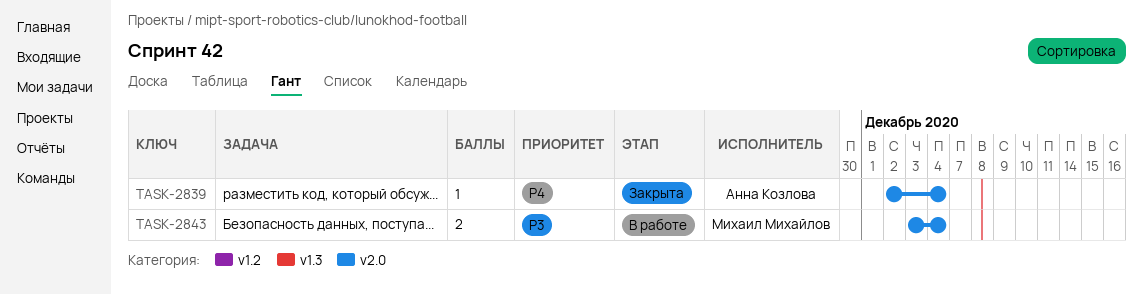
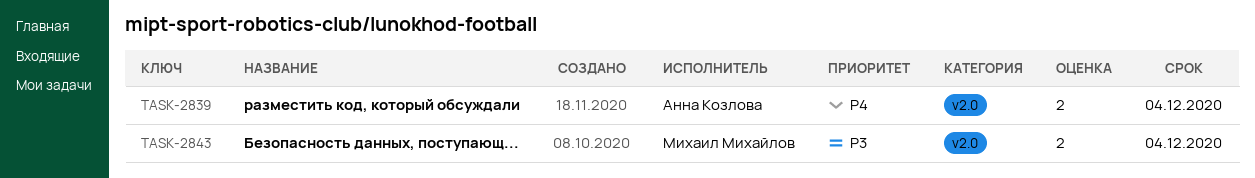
TASK-2839, estimate: 1 -> 2

